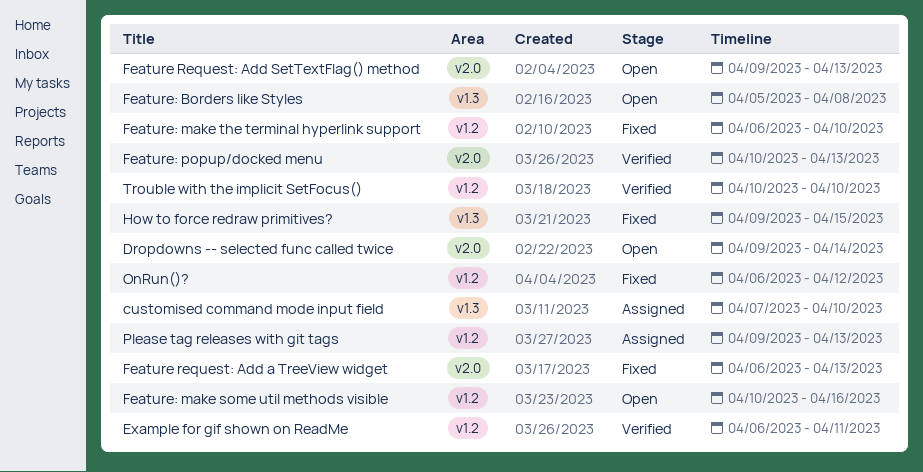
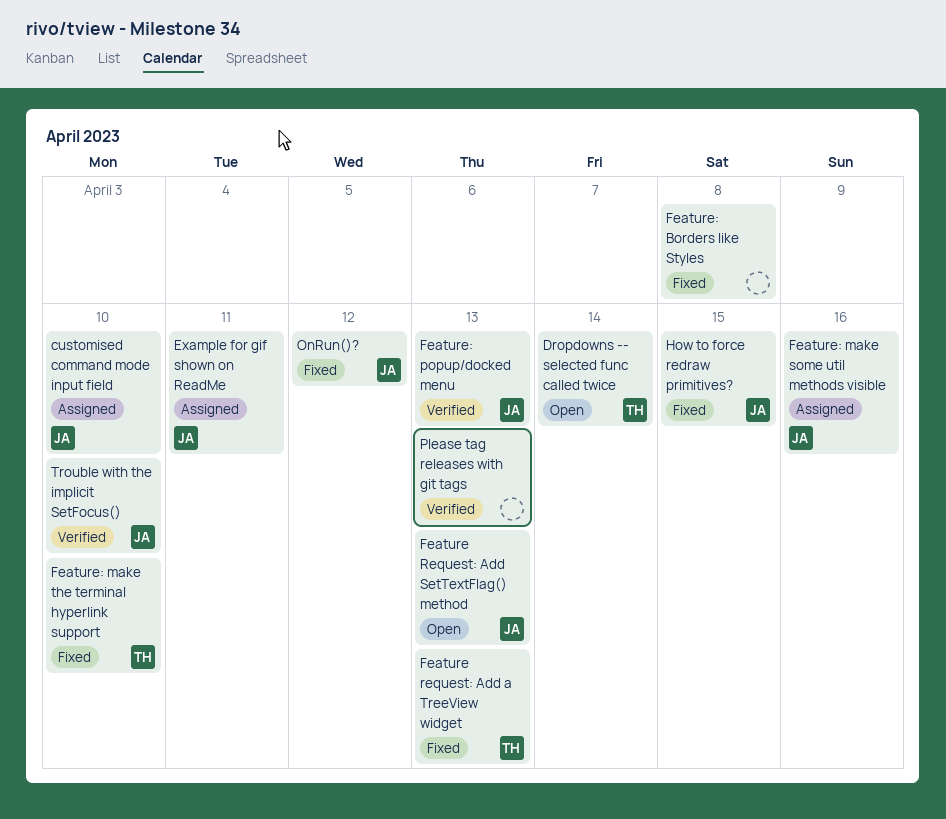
Example for gif shown on ReadMe, status: Verified -> Assigned
Feature: Borders like Styles, status: Open -> Fixed
Feature: make some util methods visible, status: Open -> Assigned
Please tag releases with git tags, status: Assigned -> Verified

